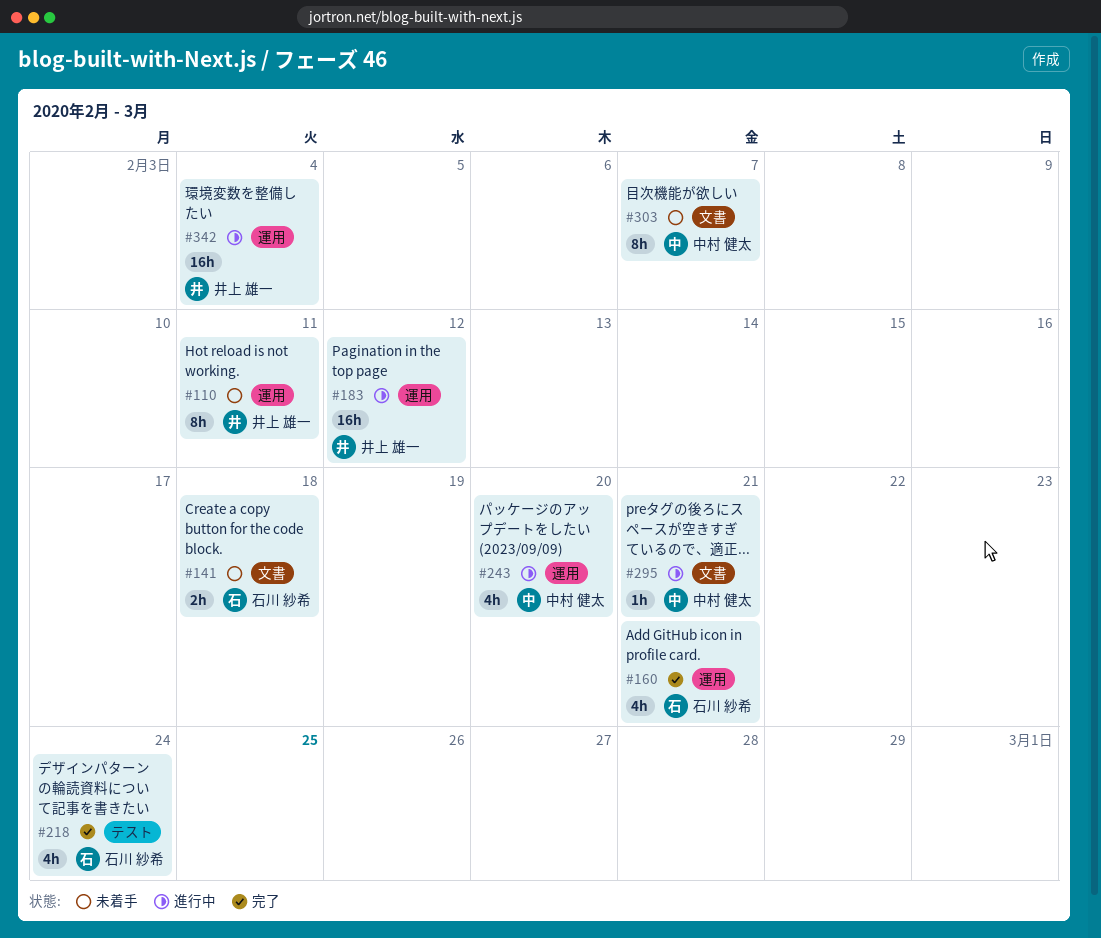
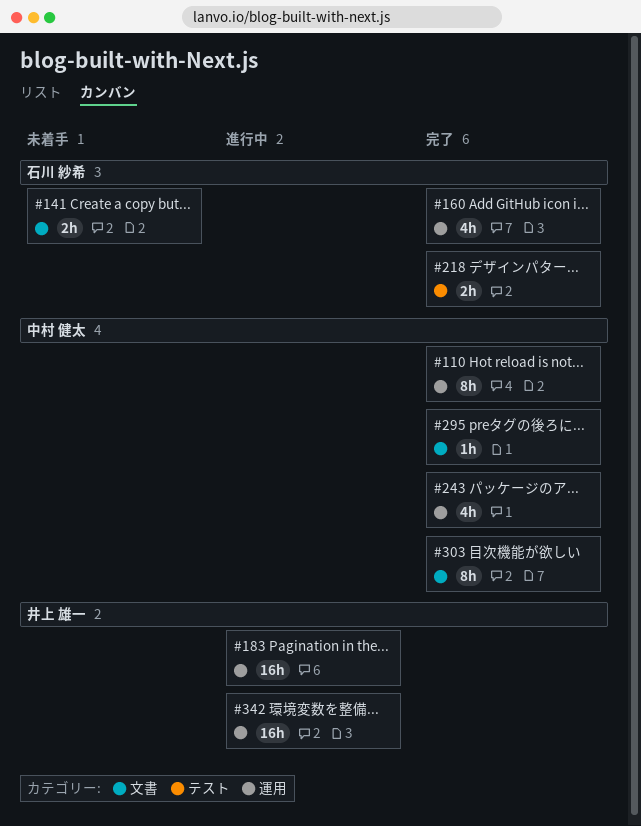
#110, status: 未着手 -> 完了
#110, owner: 井上 雄一 -> 中村 健太
#218, estimate: 4h -> 2h
#243, status: 進行中 -> 完了
#295, status: 進行中 -> 完了
#303, status: 未着手 -> 完了

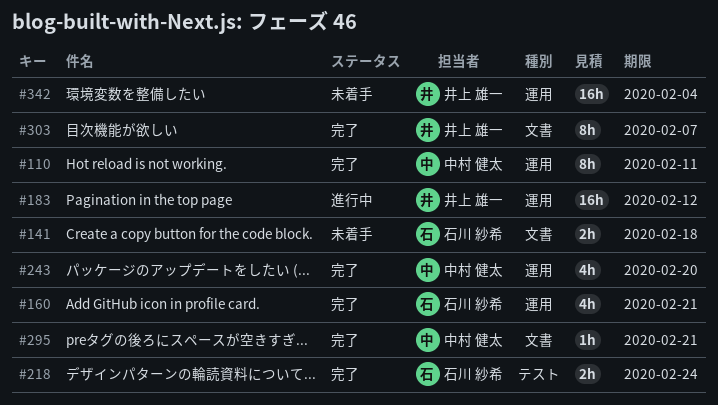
#303, owner: 中村 健太 -> 井上 雄一
#342, status: 進行中 -> 未着手

